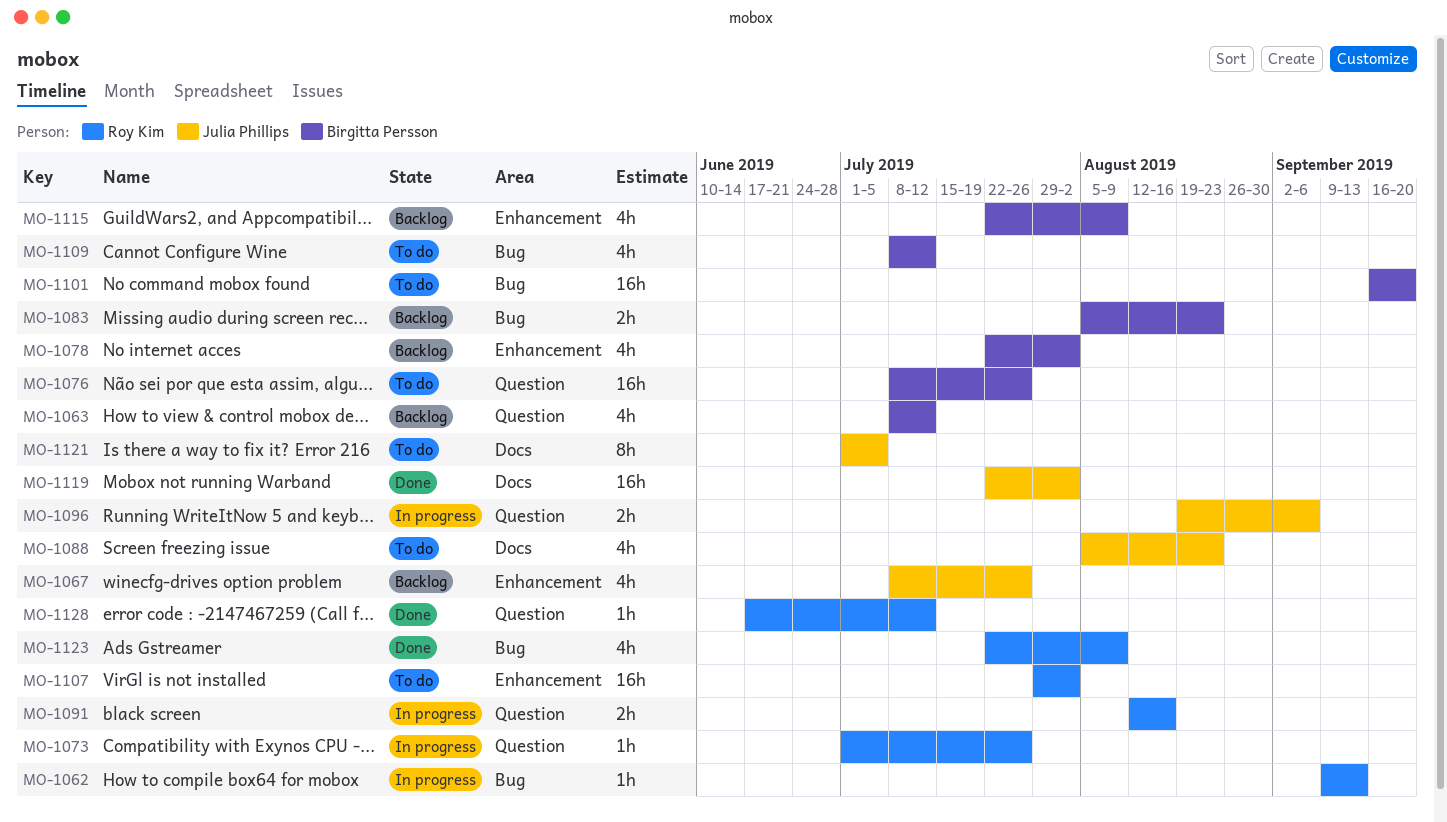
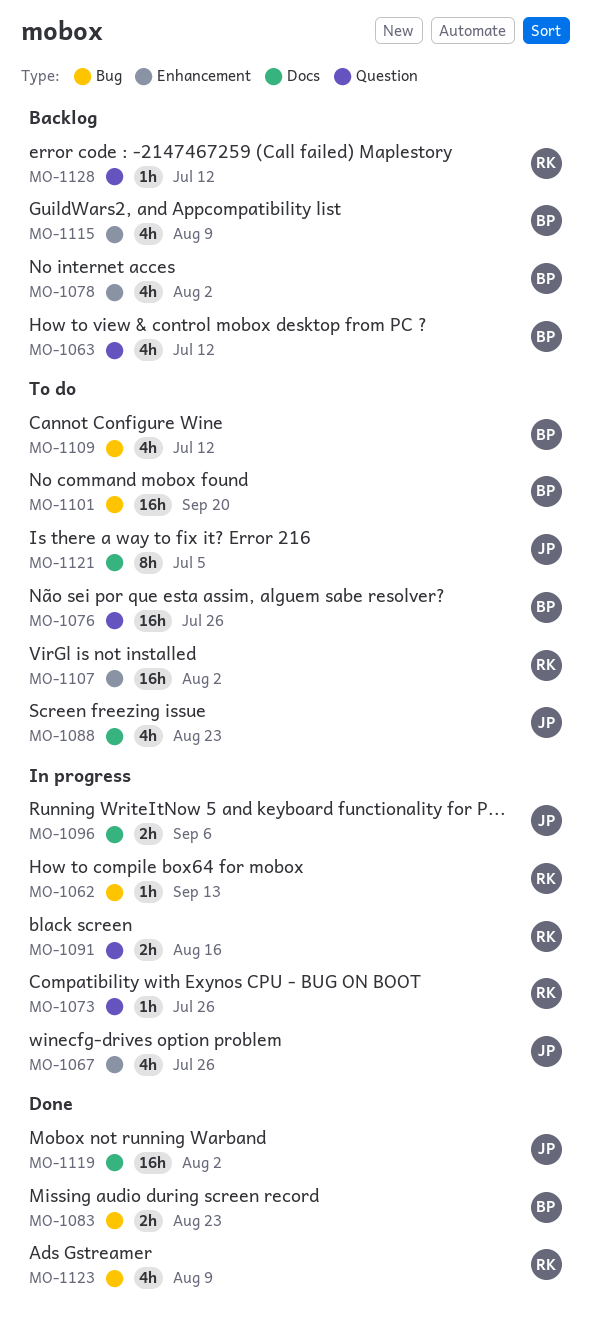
MO-1067, status: Backlog -> In progress
MO-1083, status: Backlog -> Done
MO-1096, label: Question -> Docs
MO-1128, status: Done -> Backlog

